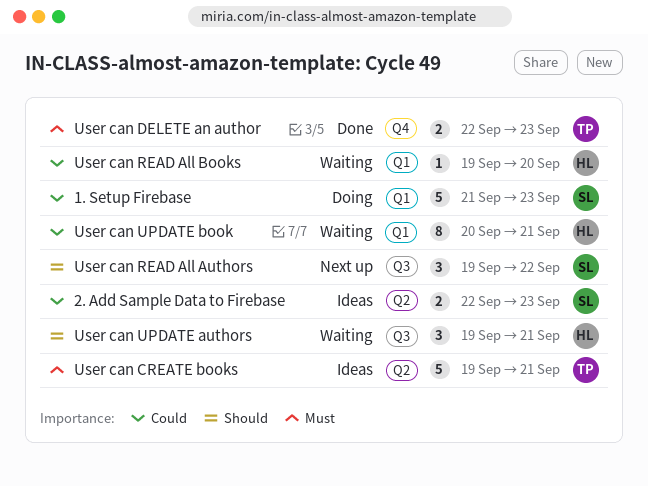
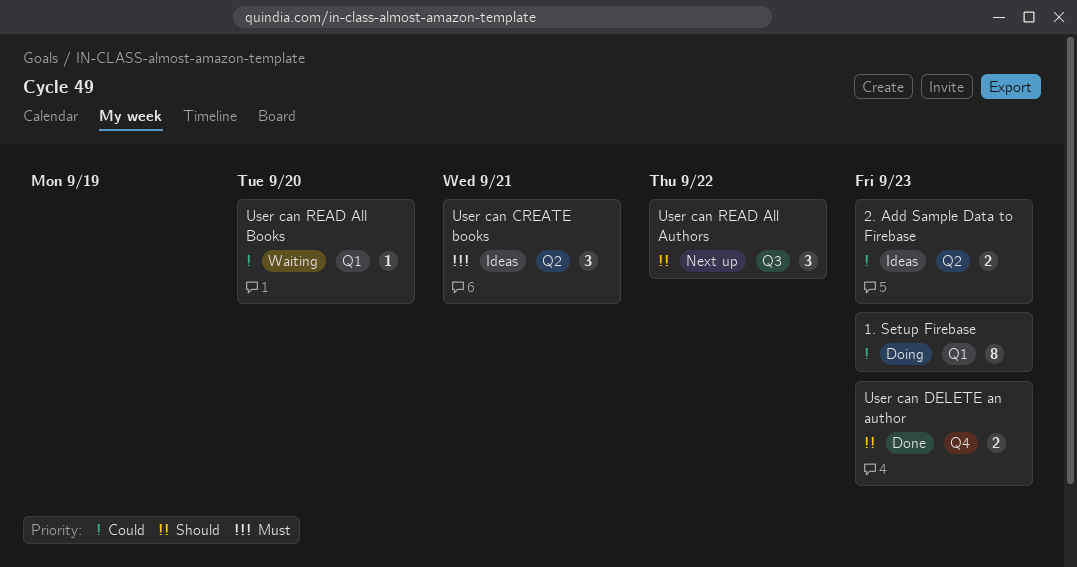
1. Setup Firebase, estimate: 5 -> 8
User can CREATE books, estimate: 5 -> 3
User can DELETE an author, priority: Must -> Should
User can UPDATE authors: present -> none
User can UPDATE book: present -> none

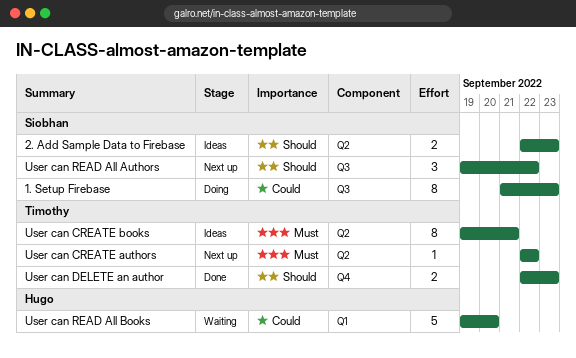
1. Setup Firebase, label: Q1 -> Q3
2. Add Sample Data to Firebase, priority: Could -> Should
User can CREATE authors: none -> present
User can CREATE books, estimate: 3 -> 8
User can READ All Books, estimate: 1 -> 5

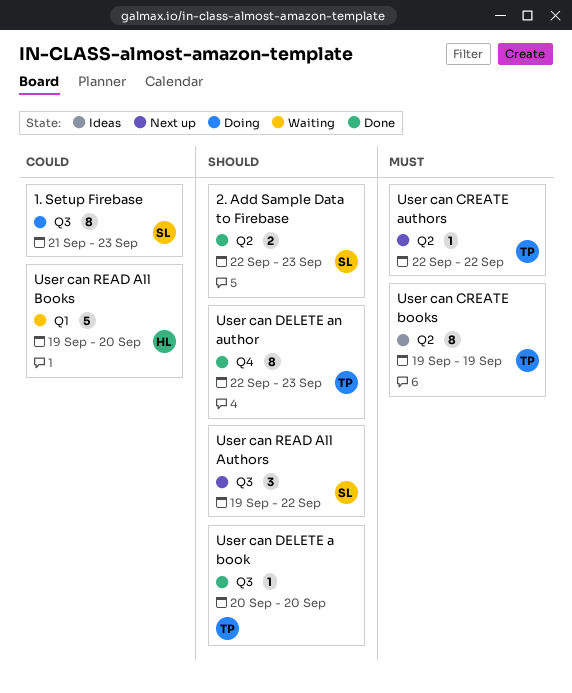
2. Add Sample Data to Firebase, status: Ideas -> Done
User can CREATE books, due: Sep 21 -> Sep 19
User can DELETE a book: none -> present
User can DELETE an author, estimate: 2 -> 8

